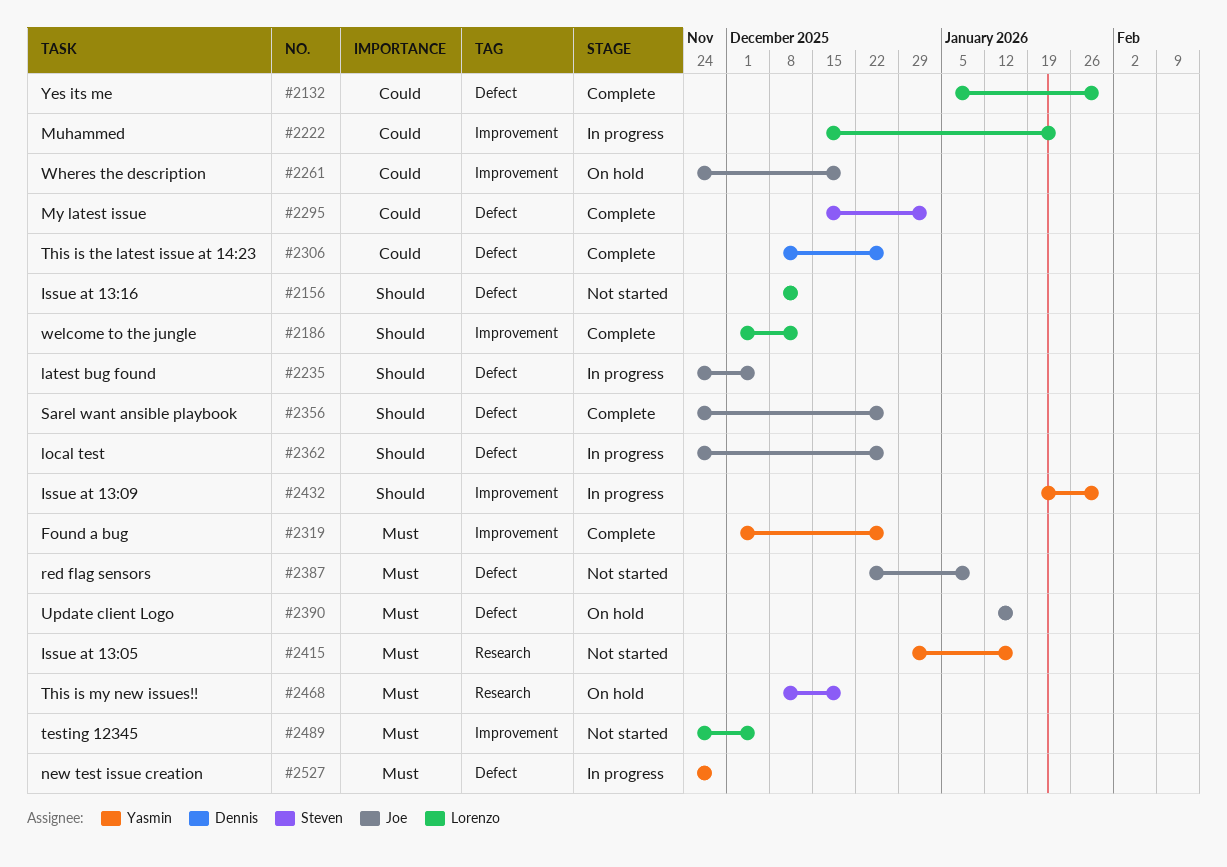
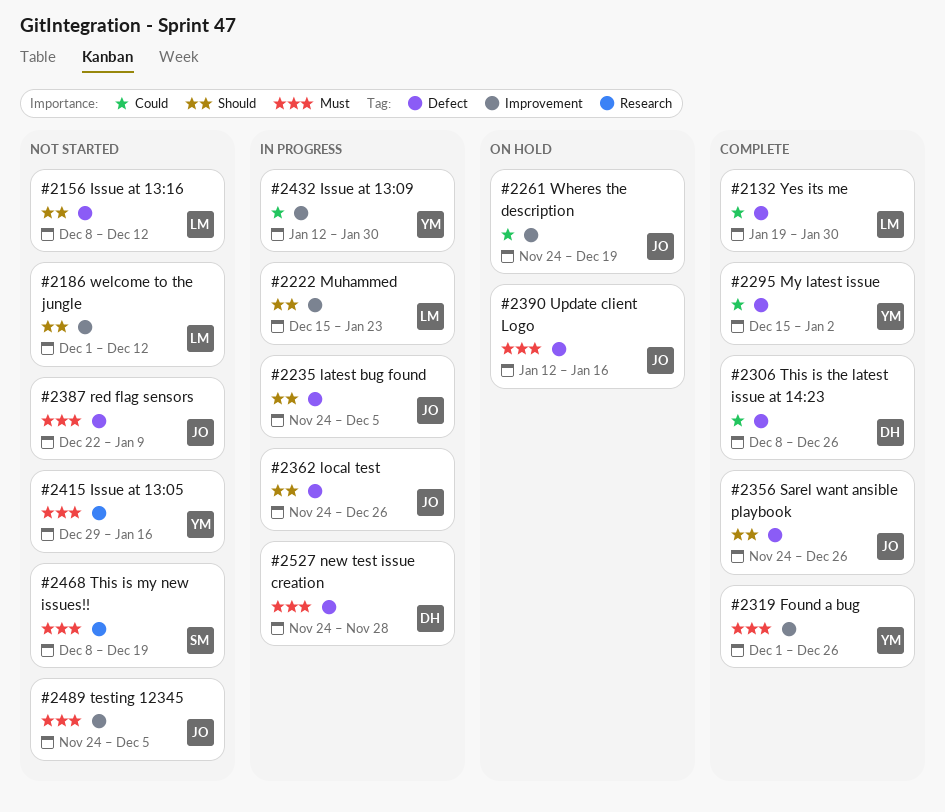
#2132, start: Jan 5 -> Jan 19
#2186, status: Complete -> Not started
#2222, priority: Could -> Should
#2295, owner: Steven -> Yasmin
#2432, priority: Should -> Could
#2432, start: Jan 19 -> Jan 12
#2468, status: On hold -> Not started
#2489, owner: Lorenzo -> Joe
#2527, owner: Yasmin -> Dennis

